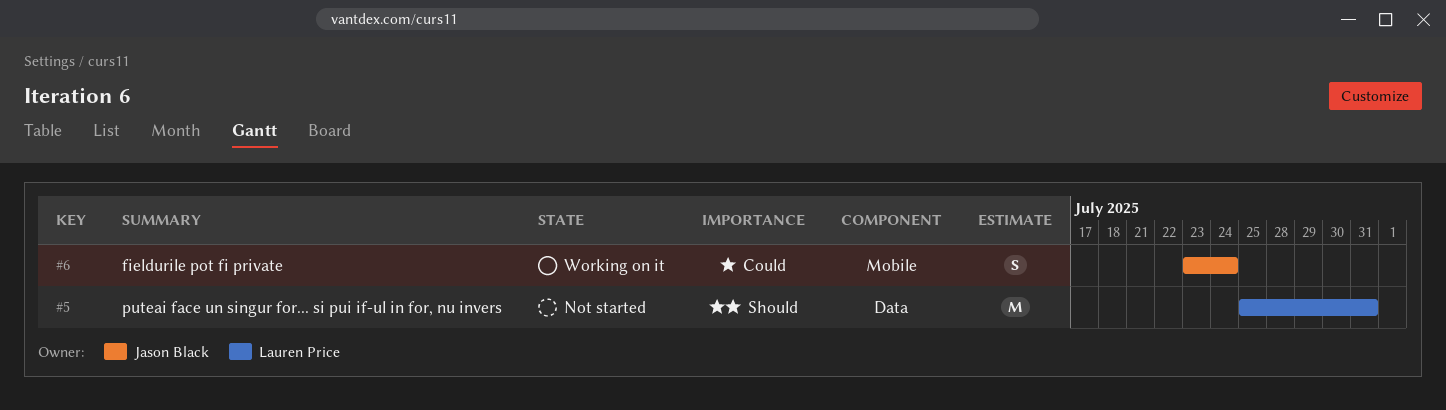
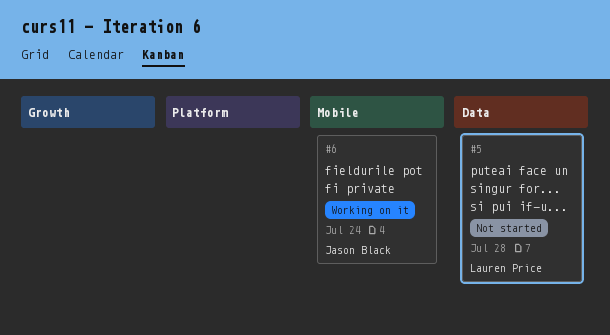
#5, due: Jul 31 -> Jul 28

